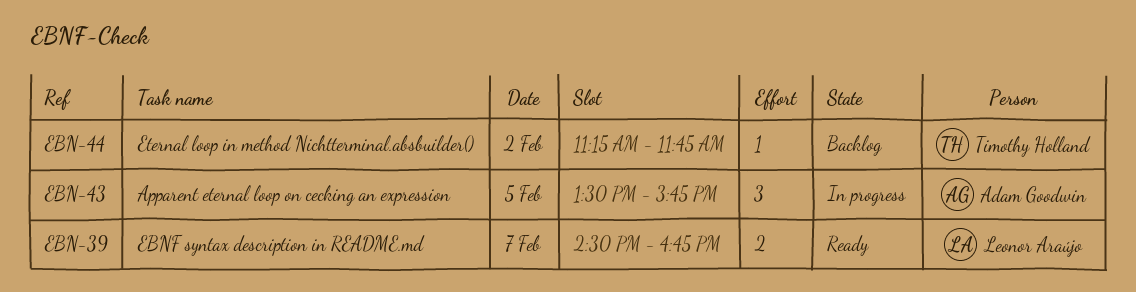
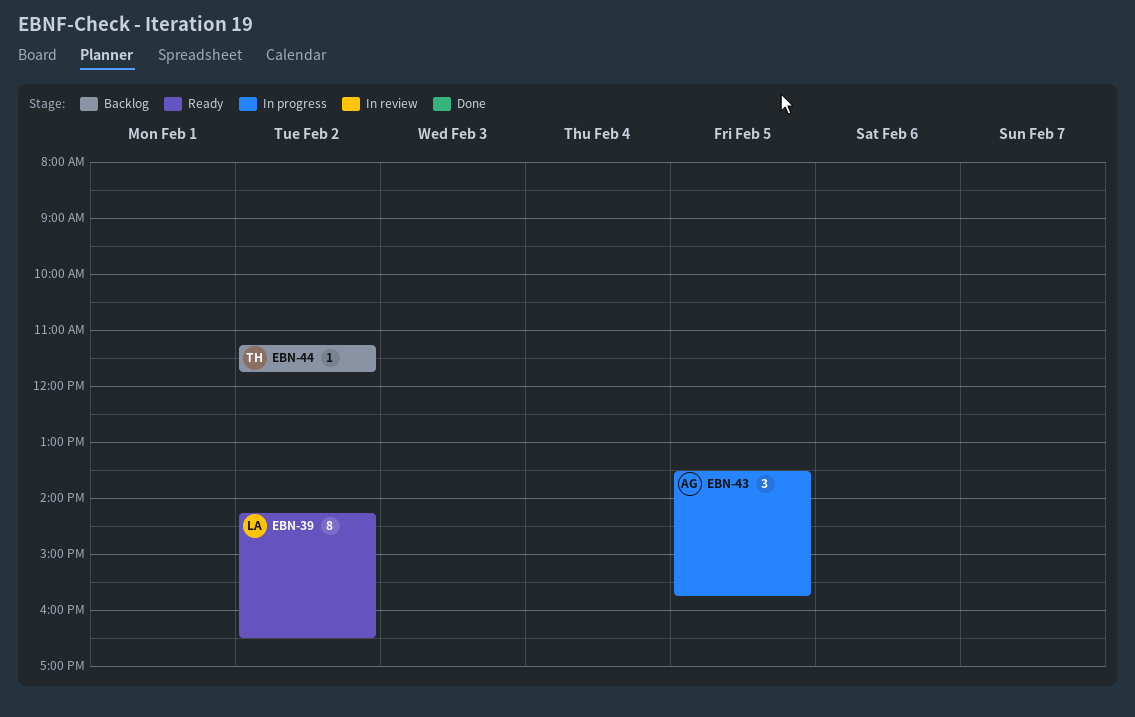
EBN-39, estimate: 2 -> 8
EBN-39, day: Feb 7 -> Feb 2
EBN-39, begins: 14:30 -> 14:15
EBN-39, ends: 16:45 -> 16:30

